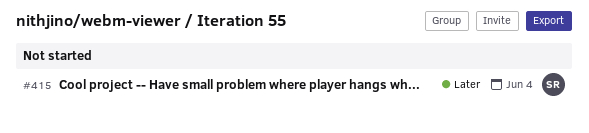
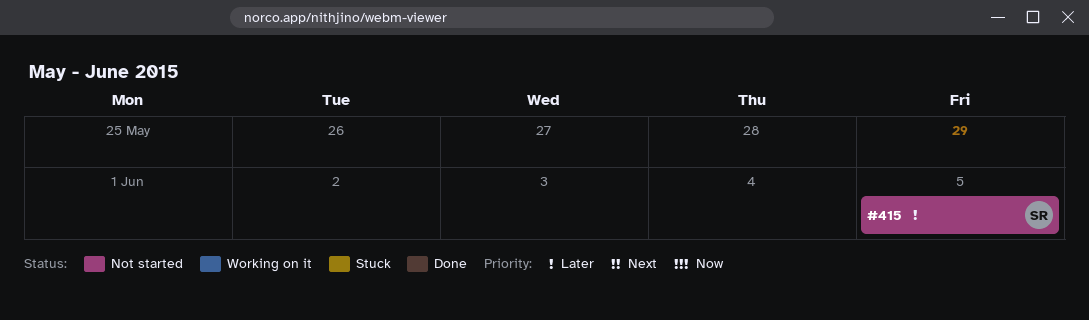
#415, due: Jun 4 -> Jun 5

